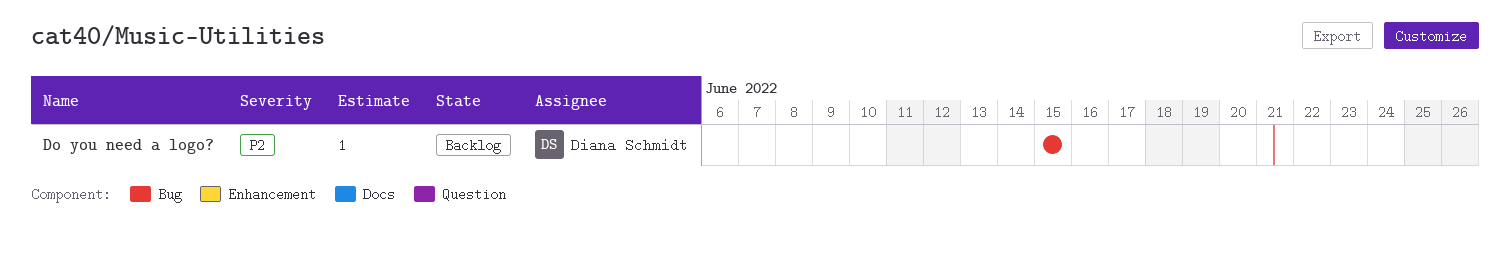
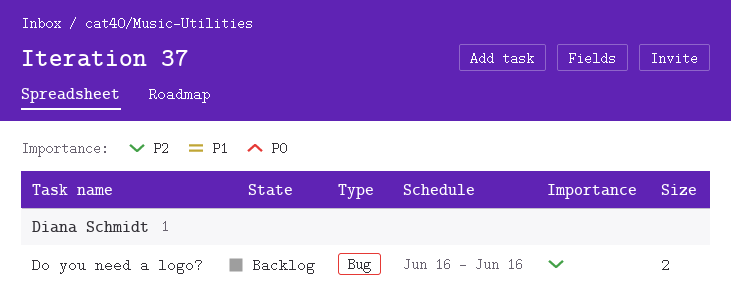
Do you need a logo?, estimate: 1 -> 2
Do you need a logo?, start: Jun 15 -> Jun 16
Do you need a logo?, due: Jun 15 -> Jun 16

